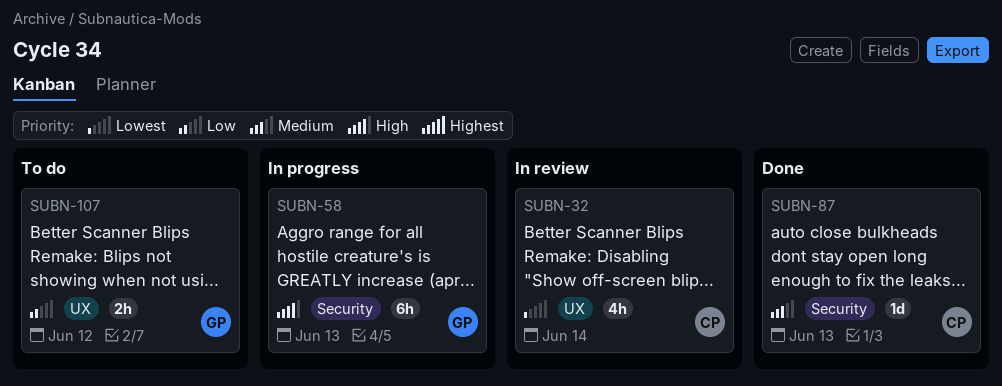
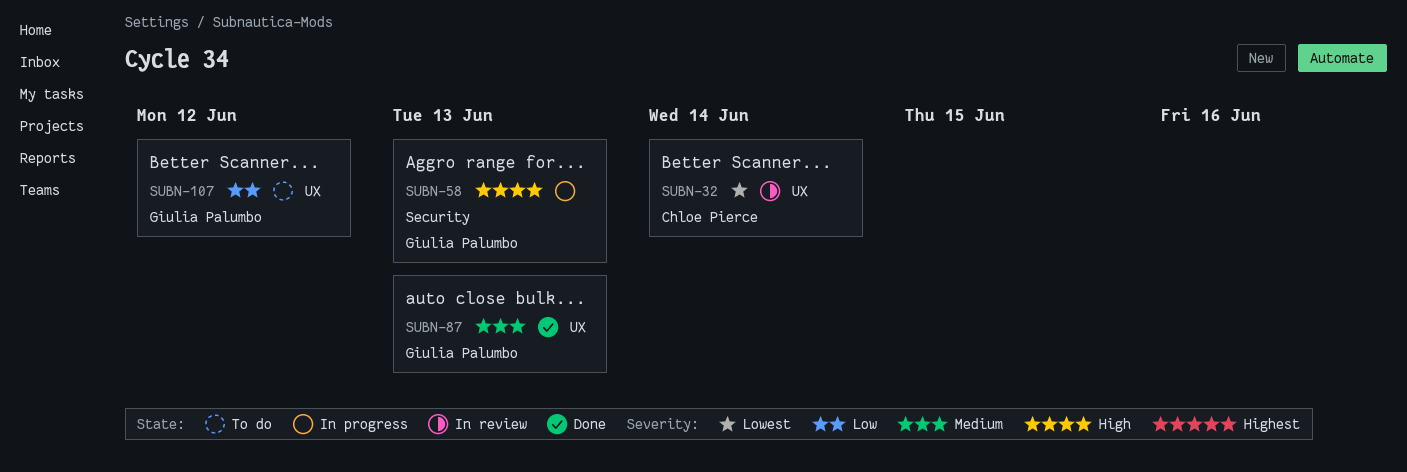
SUBN-87, owner: Chloe Pierce -> Giulia Palumbo
SUBN-87, label: Security -> UX

